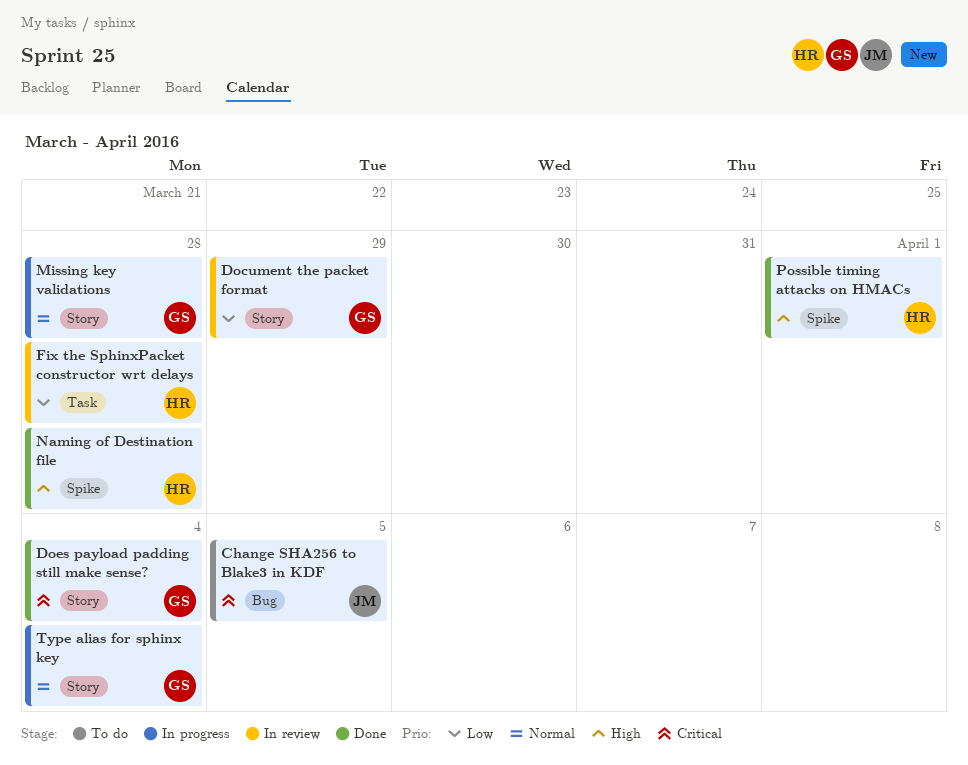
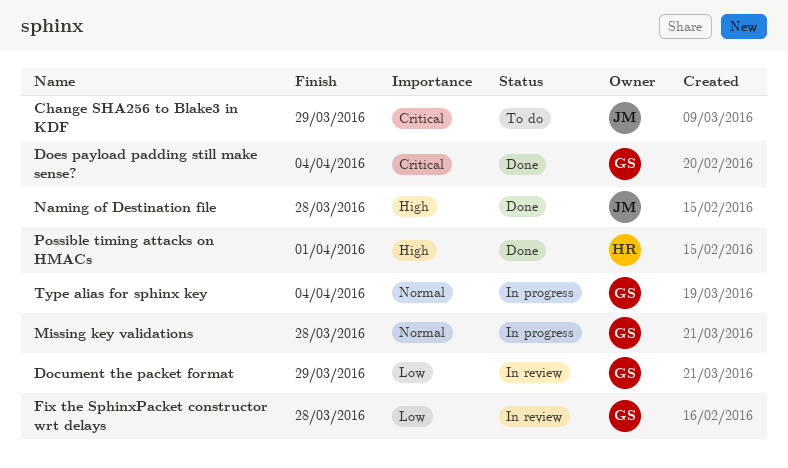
Change SHA256 to Blake3 in KDF, due: Apr 5 -> Mar 29
Fix the SphinxPacket constructor wrt delays, owner: HR -> GS
Naming of Destination file, owner: HR -> JM

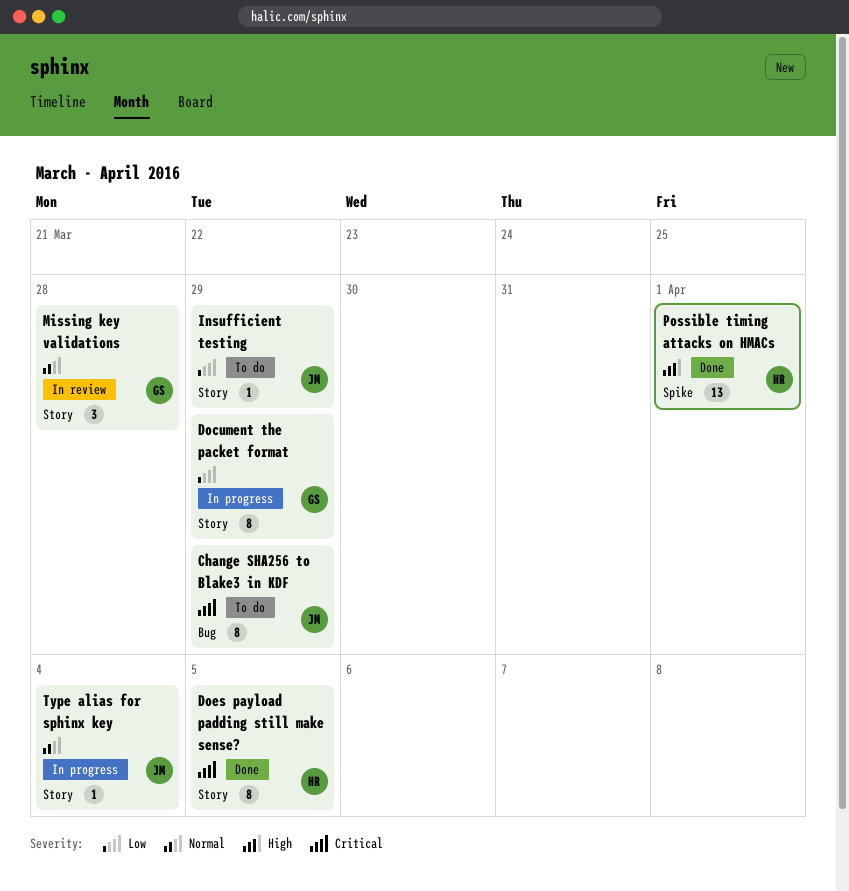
Document the packet format, status: In review -> In progress
Does payload padding still make sense?, owner: GS -> HR
Does payload padding still make sense?, due: Apr 4 -> Apr 5
Fix the SphinxPacket constructor wrt delays: present -> none
Insufficient testing: none -> present
Missing key validations, status: In progress -> In review
Naming of Destination file: present -> none
Type alias for sphinx key, owner: GS -> JM

